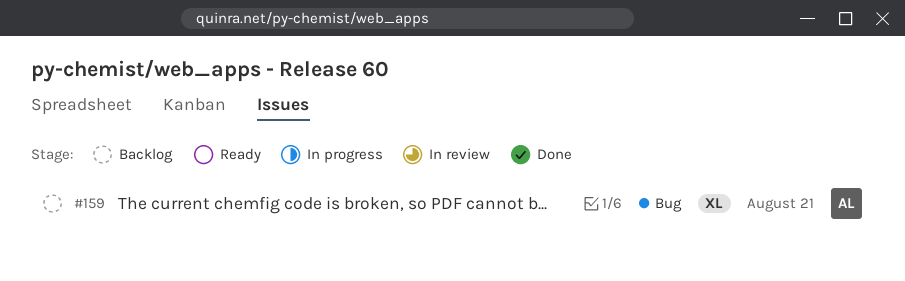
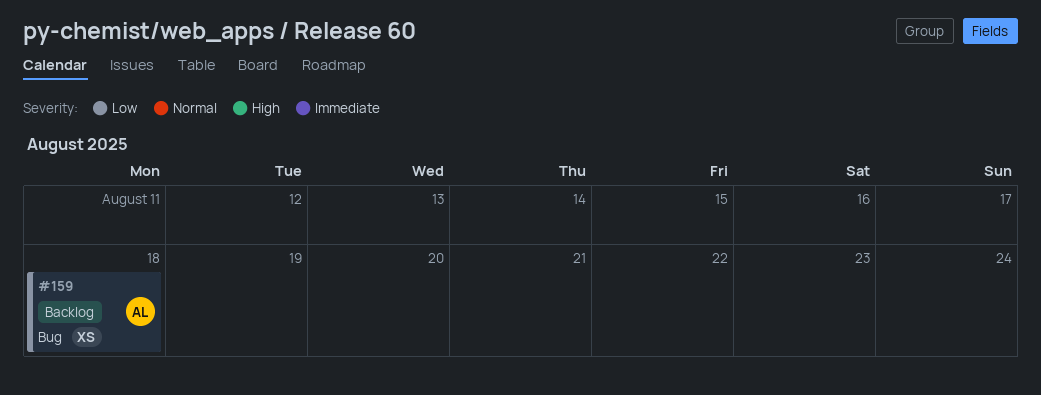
#159, estimate: XL -> XS
#159, due: Aug 21 -> Aug 18

